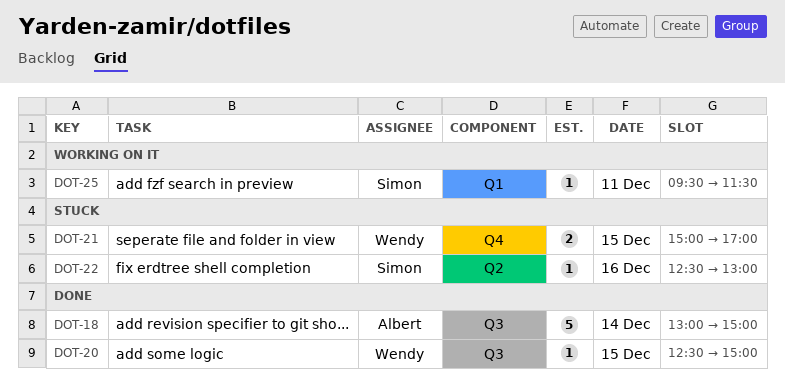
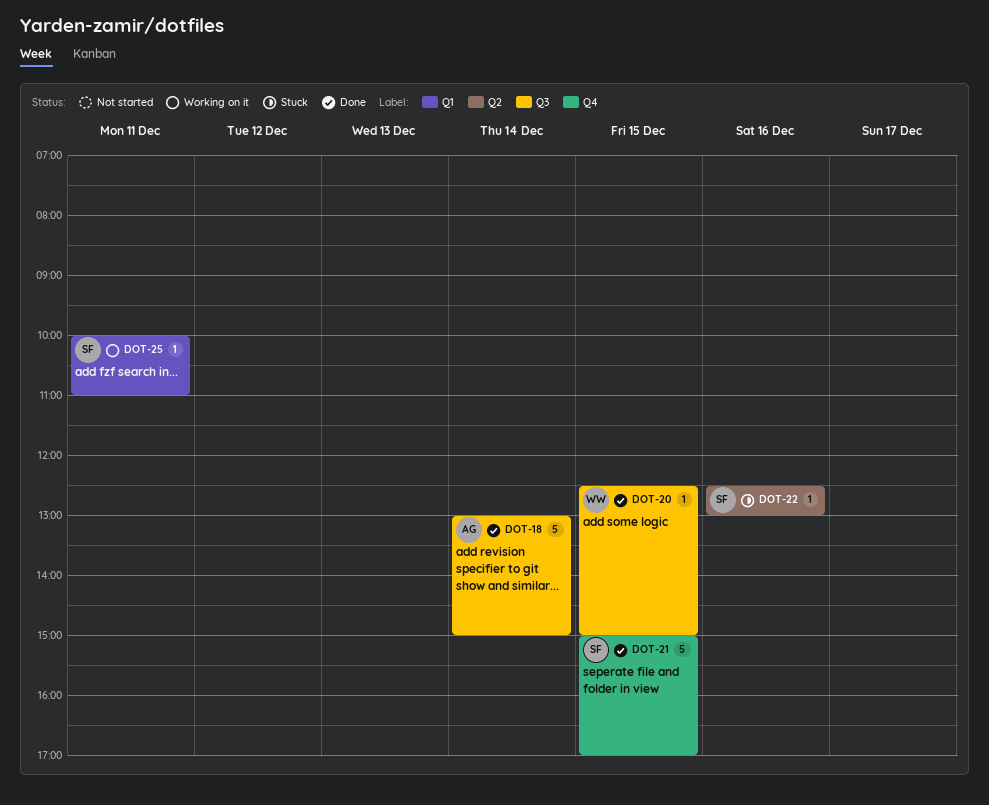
DOT-21, status: Stuck -> Done
DOT-21, owner: Wendy -> Simon
DOT-21, estimate: 2 -> 5
DOT-25, begins: 09:30 -> 10:00
DOT-25, ends: 11:30 -> 11:00

